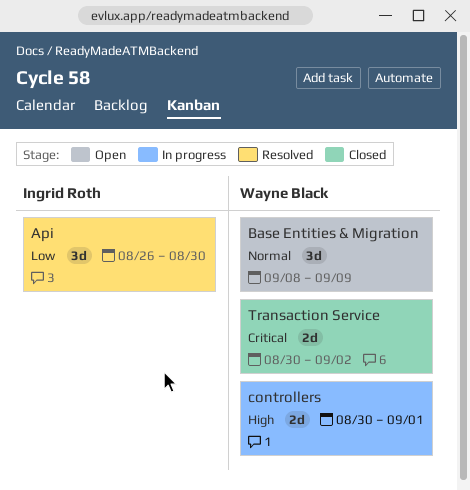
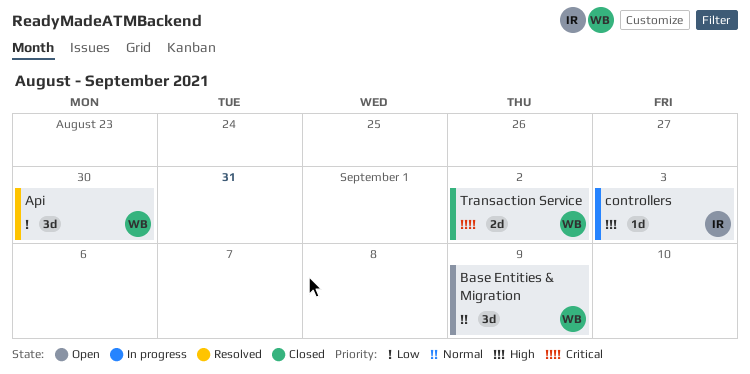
Api, owner: Ingrid Roth -> Wayne Black
controllers, owner: Wayne Black -> Ingrid Roth
controllers, estimate: 2d -> 1d
controllers, due: Sep 1 -> Sep 3

